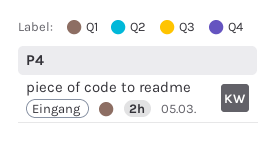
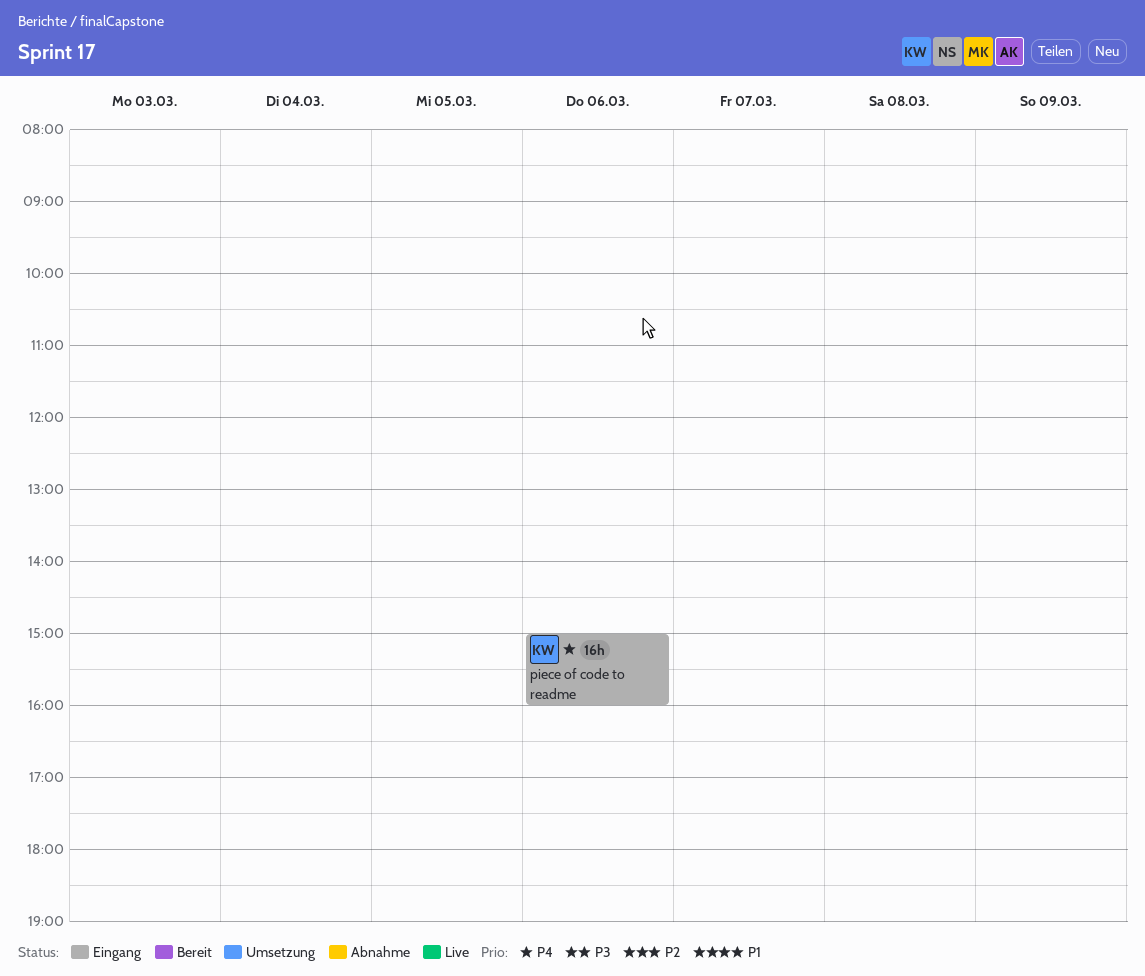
piece of code to readme, estimate: 2h -> 16h
piece of code to readme, day: Mar 5 -> Mar 6

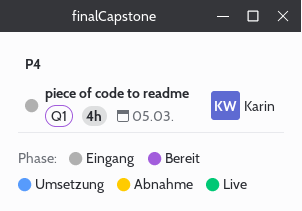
piece of code to readme, estimate: 16h -> 4h
piece of code to readme, day: Mar 6 -> Mar 5

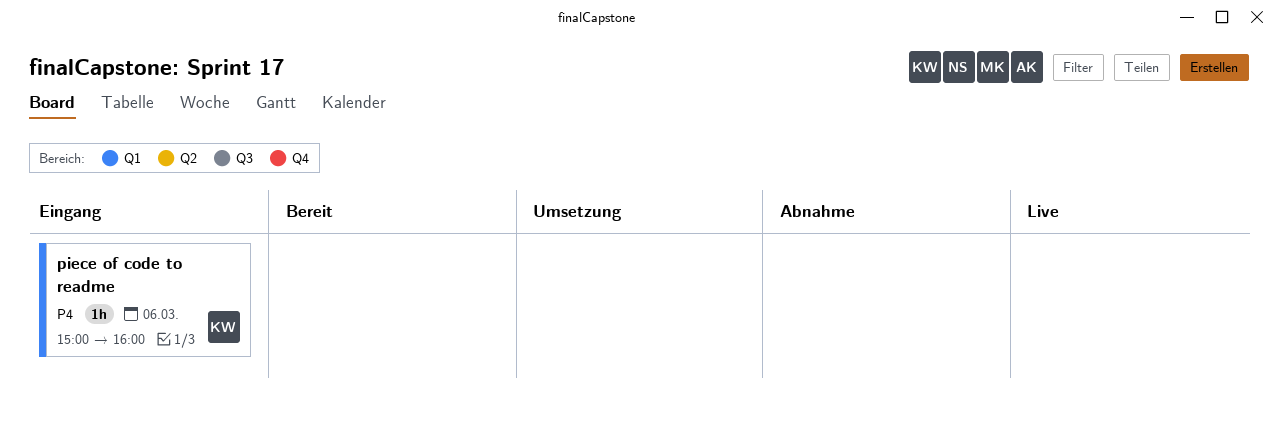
piece of code to readme, estimate: 4h -> 1h
piece of code to readme, day: Mar 5 -> Mar 6

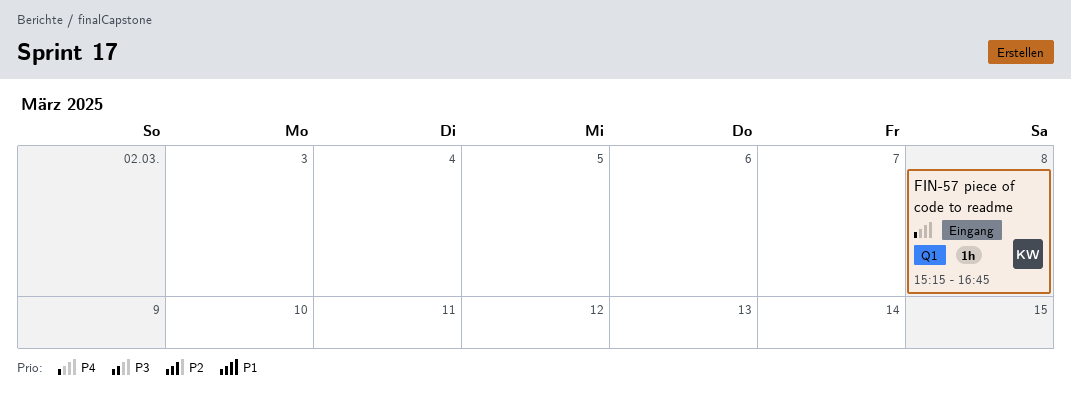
piece of code to readme, day: Mar 6 -> Mar 8
piece of code to readme, begins: 15:00 -> 15:15
piece of code to readme, ends: 16:00 -> 16:45

